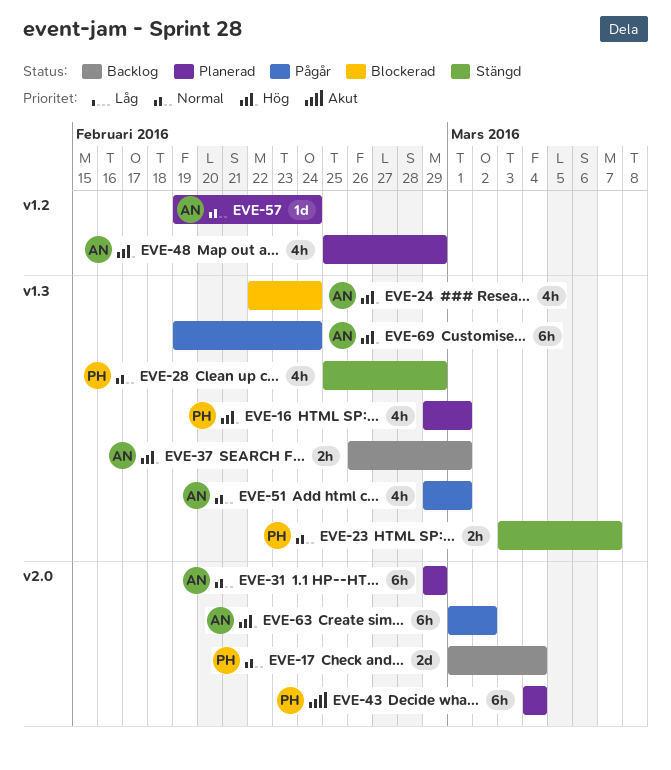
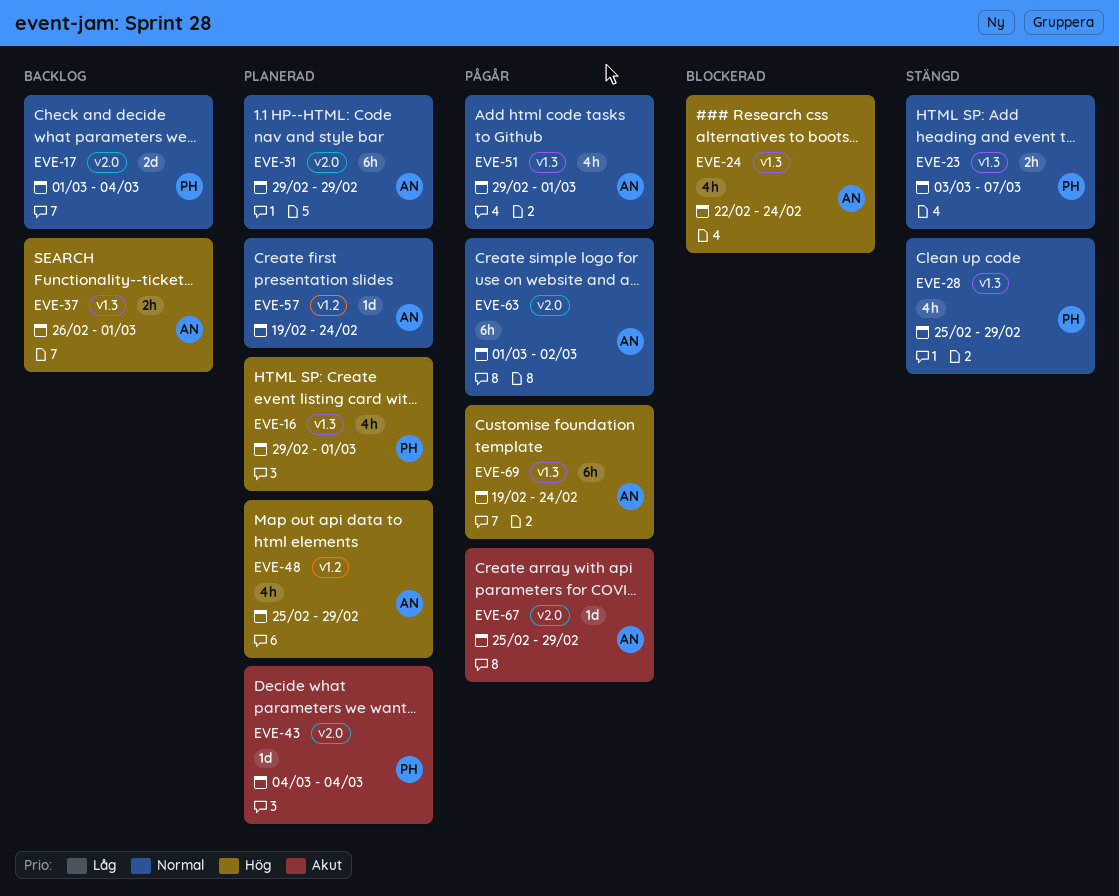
EVE-43, estimate: 6h -> 1d
EVE-63, priority: Hög -> Normal
EVE-67: none -> present

